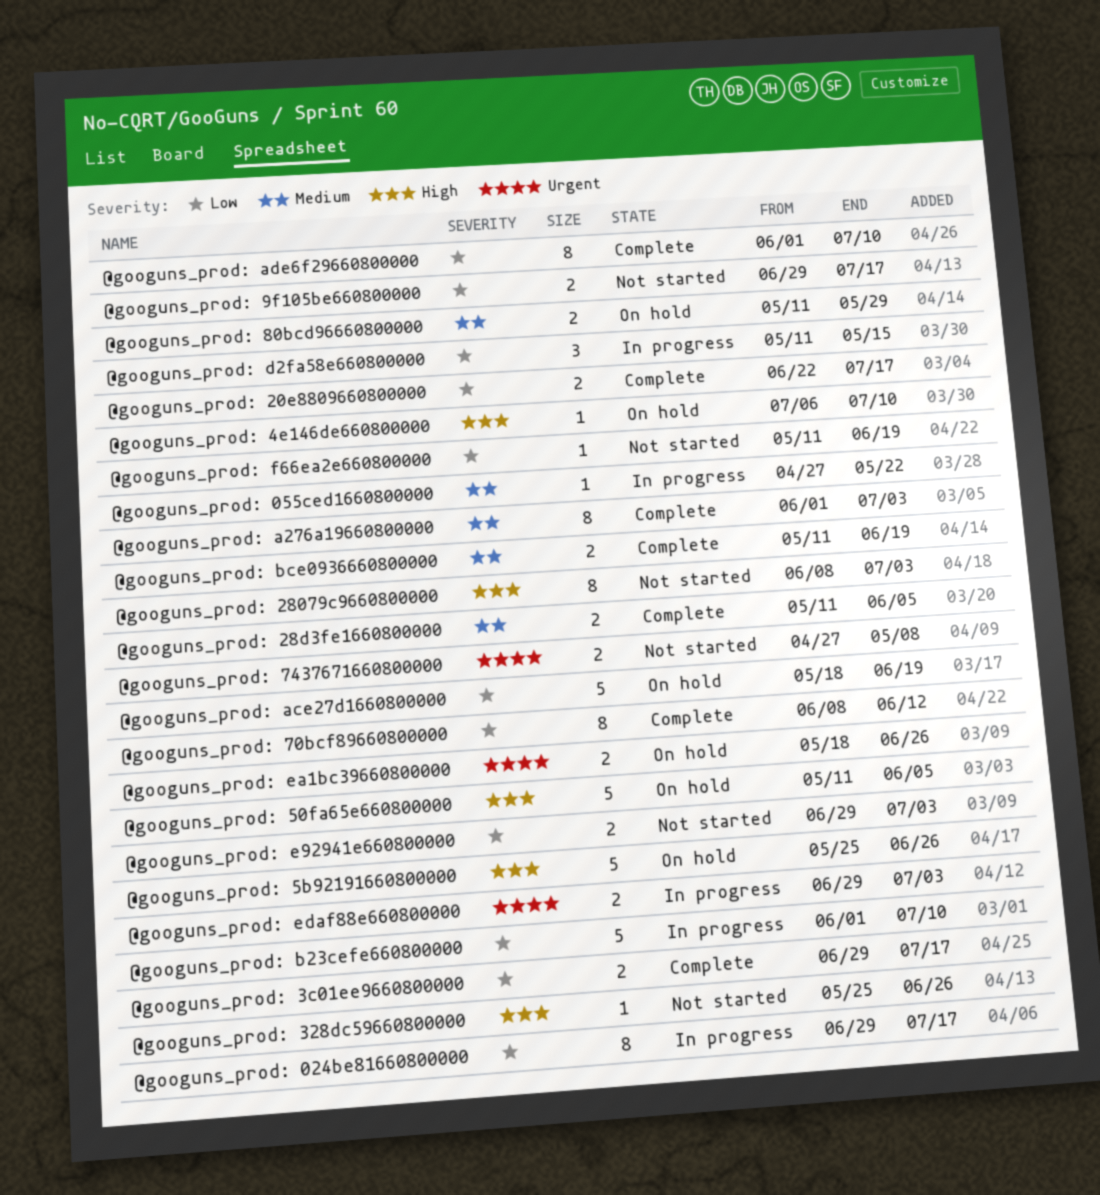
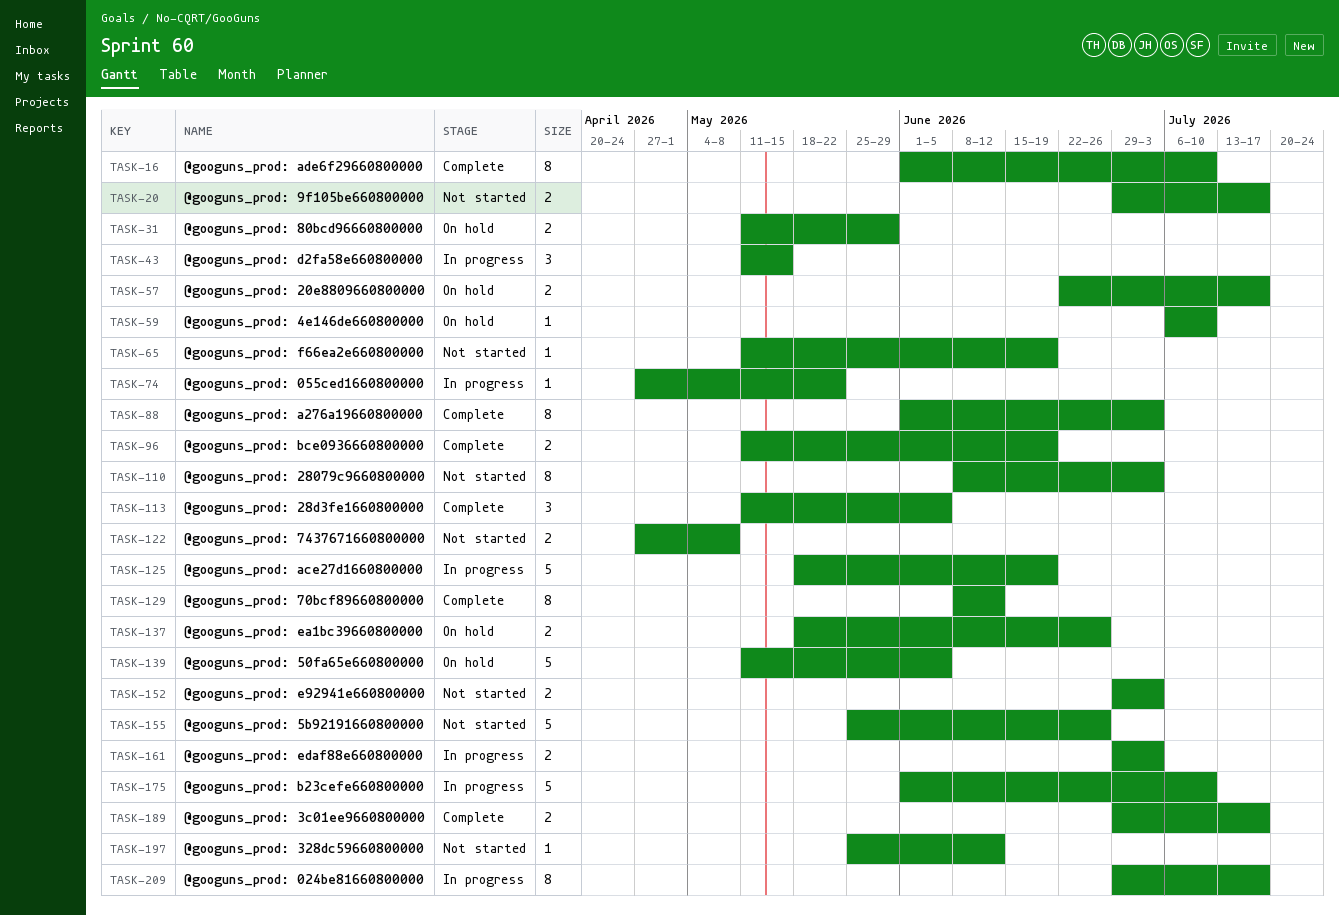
@googuns_prod: 20e8809660800000, status: Complete -> On hold
@googuns_prod: 28d3fe1660800000, estimate: 2 -> 3
@googuns_prod: 328dc59660800000, due: Jun 26 -> Jun 12
@googuns_prod: 5b92191660800000, status: On hold -> Not started
@googuns_prod: ace27d1660800000, status: On hold -> In progress

